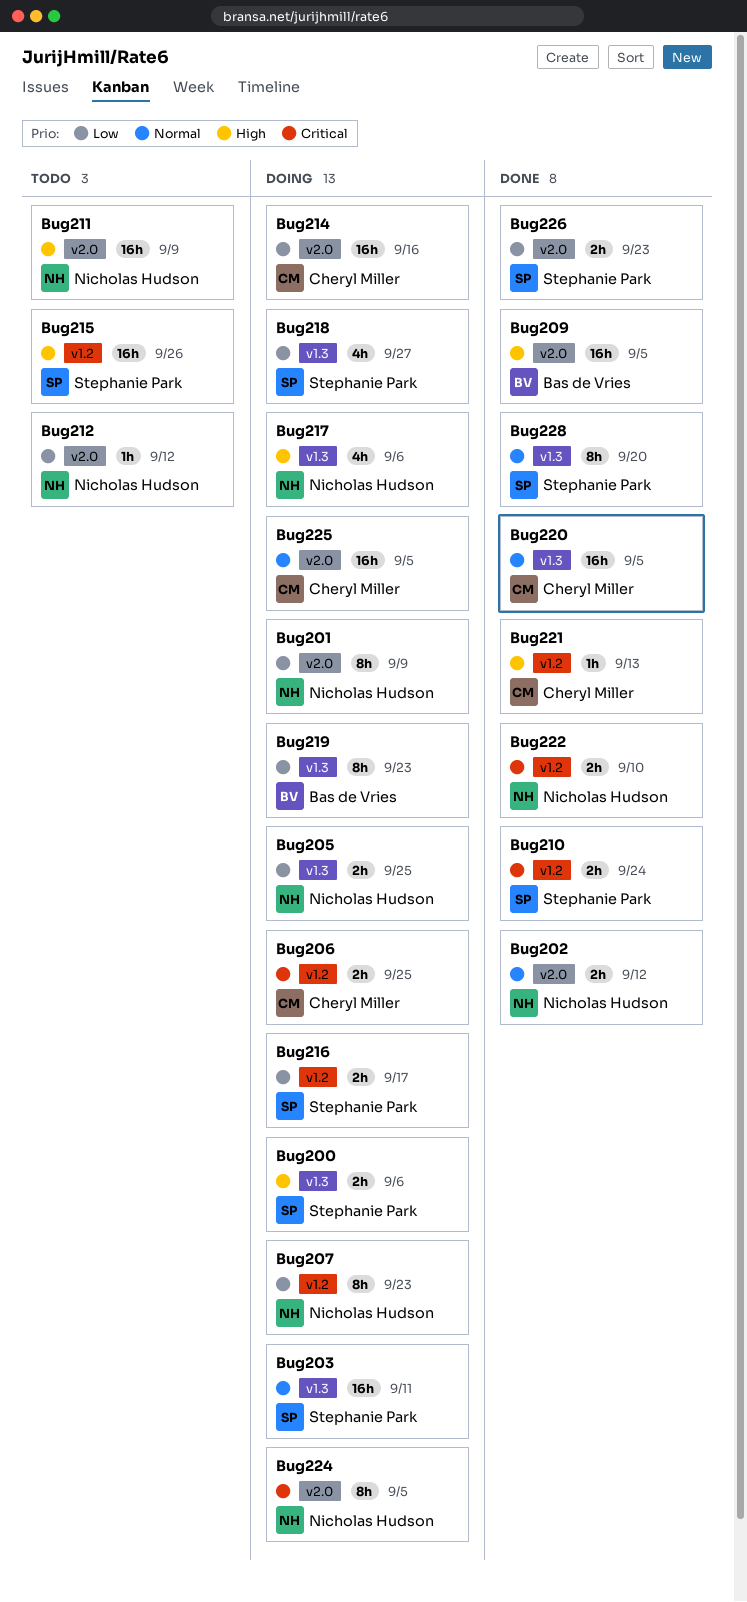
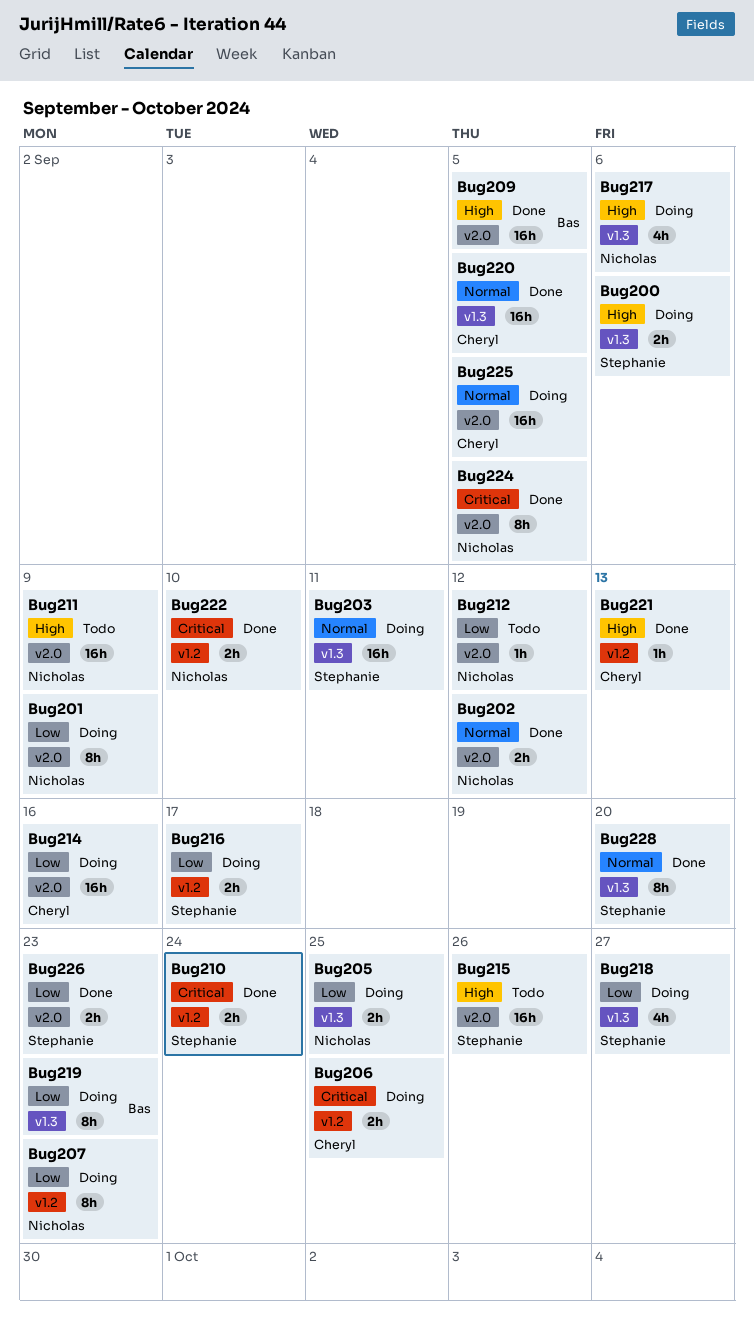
Bug215, label: v1.2 -> v2.0
Bug224, status: Doing -> Done

